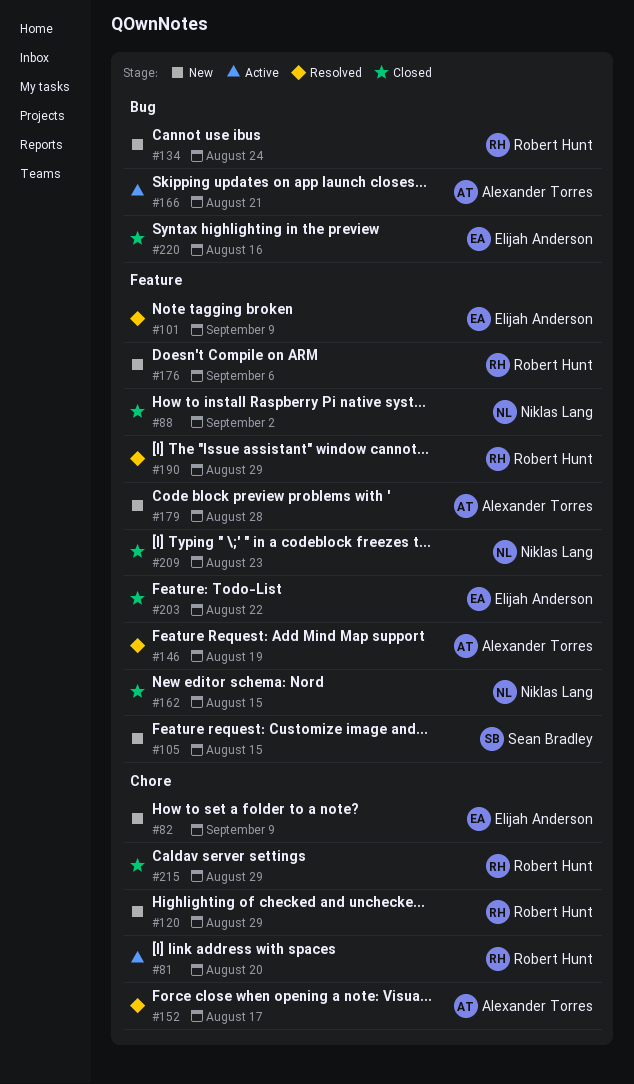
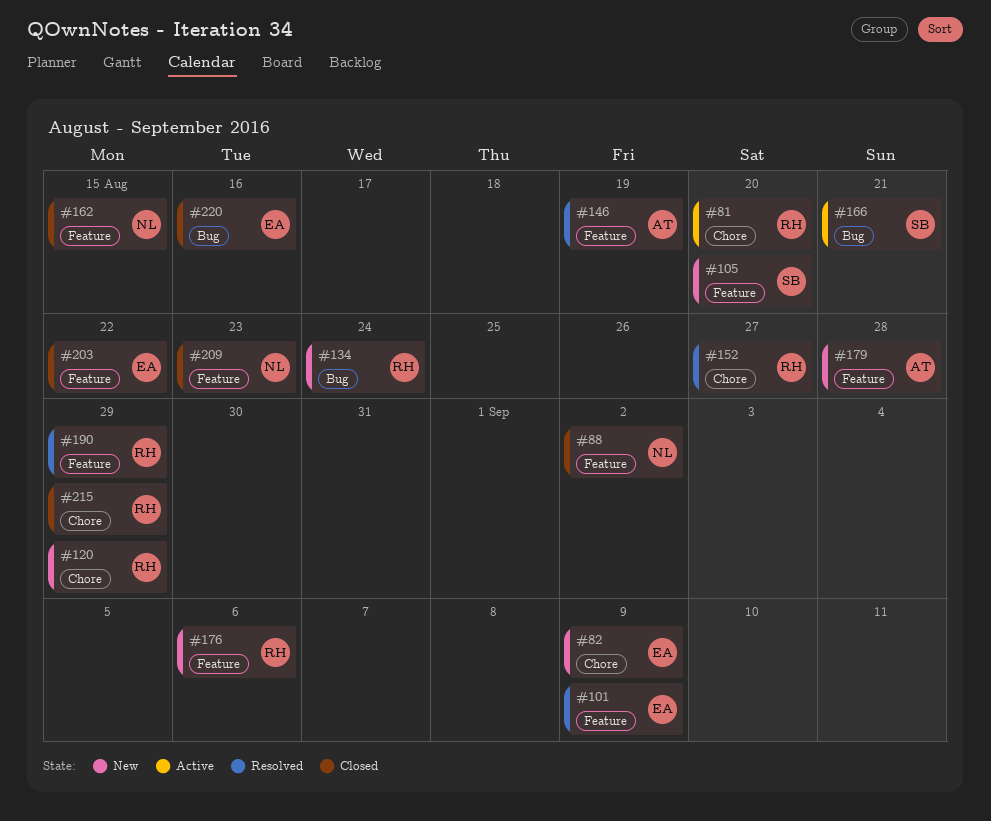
#105, due: Aug 15 -> Aug 20
#152, owner: Alexander Torres -> Robert Hunt
#152, due: Aug 17 -> Aug 27
#166, owner: Alexander Torres -> Sean Bradley

